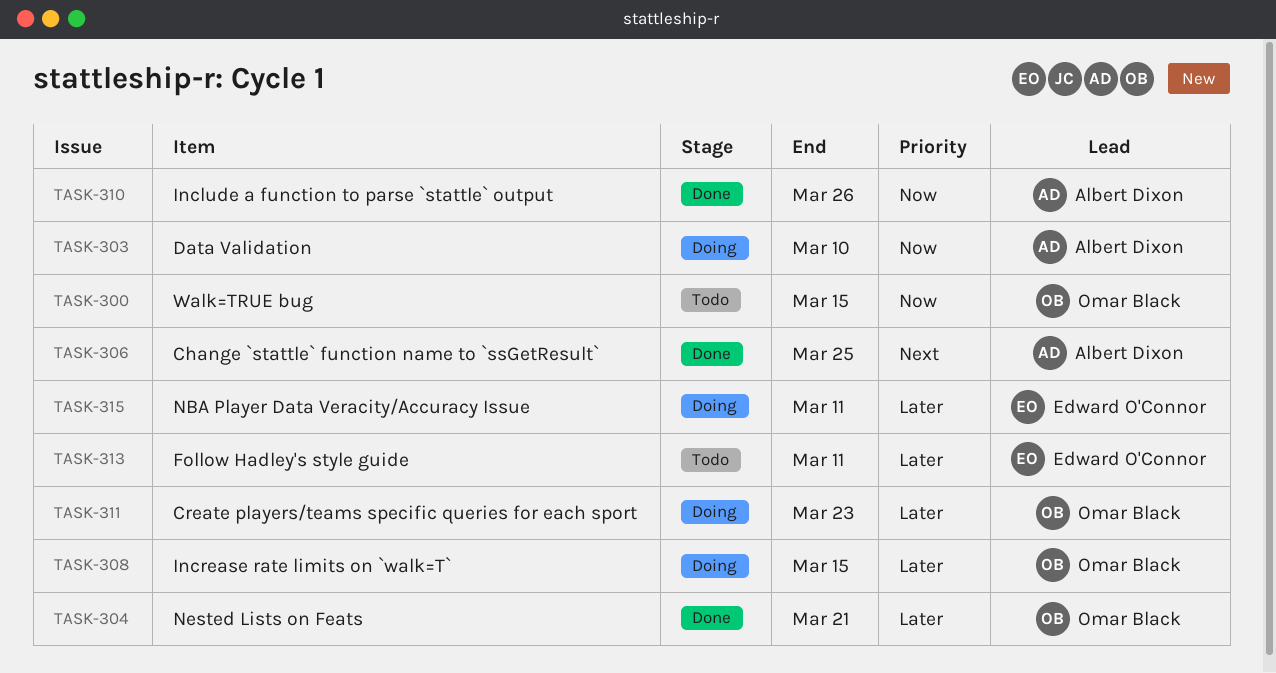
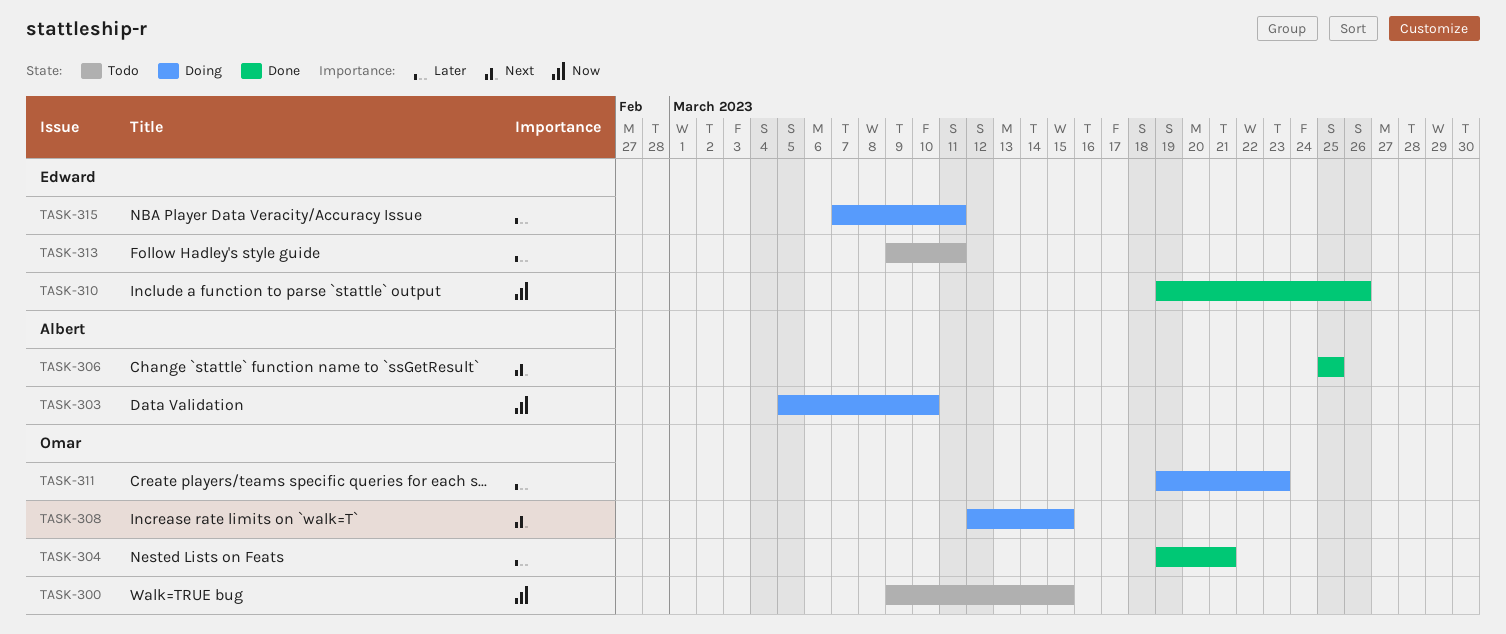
TASK-308, priority: Later -> Next
TASK-310, owner: Albert Dixon -> Edward O'Connor

